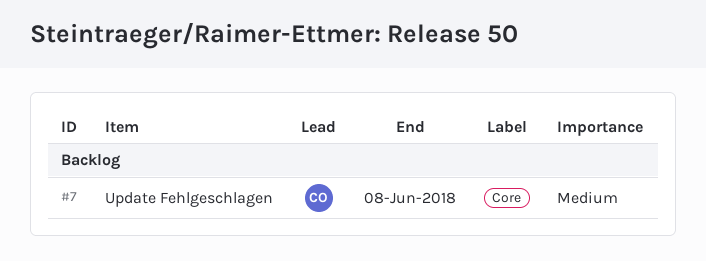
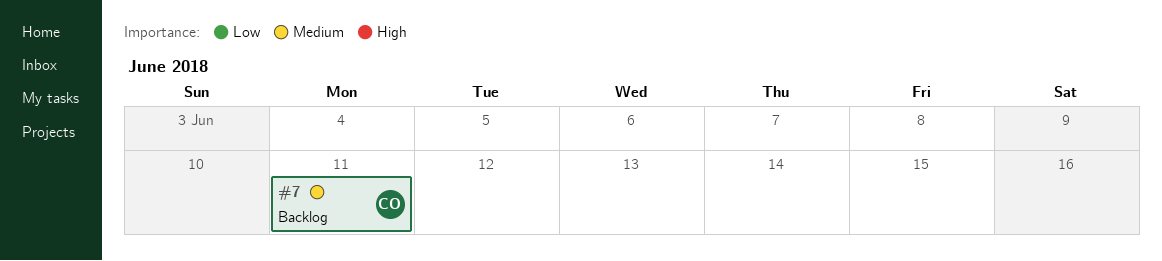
#7, due: Jun 8 -> Jun 11

